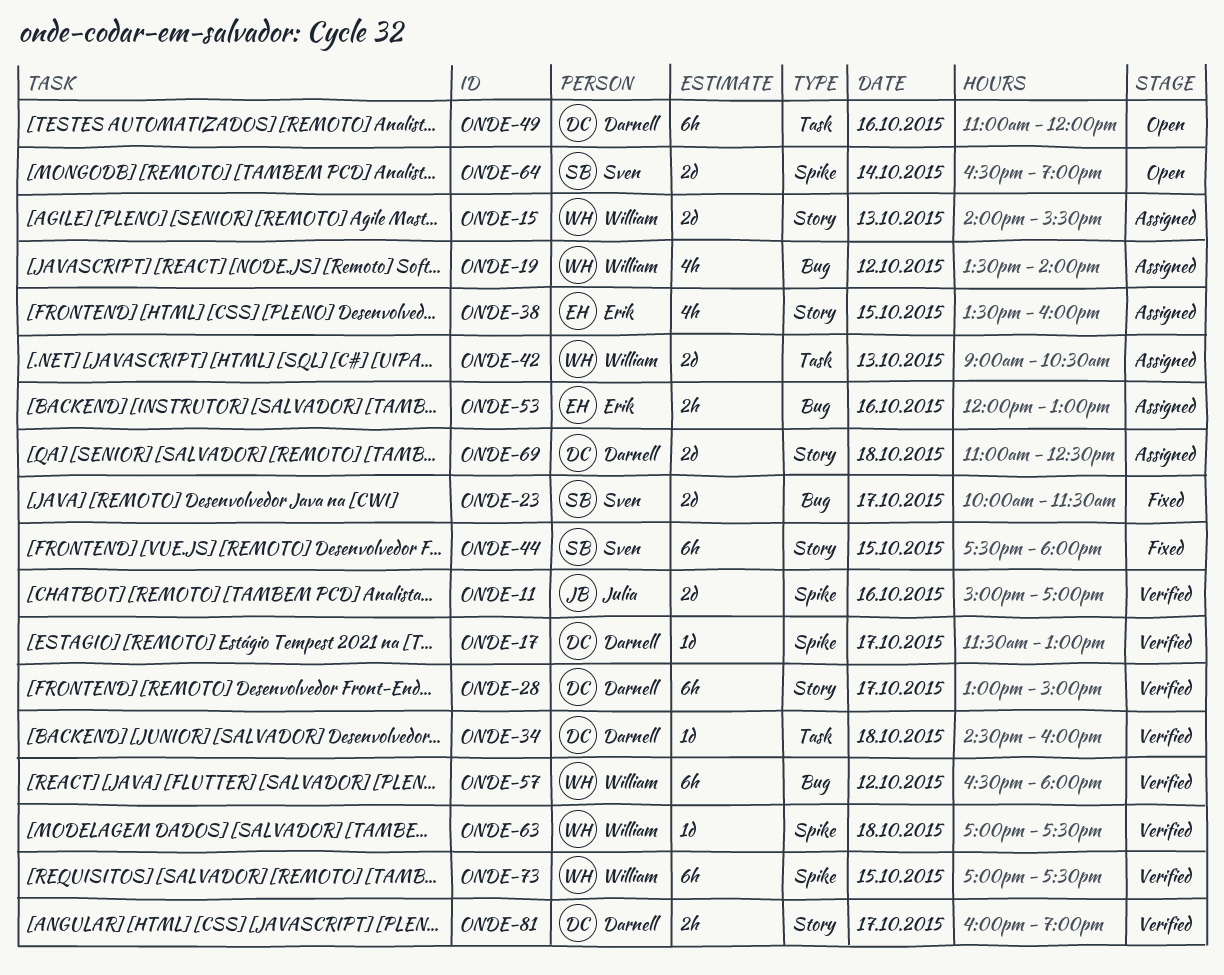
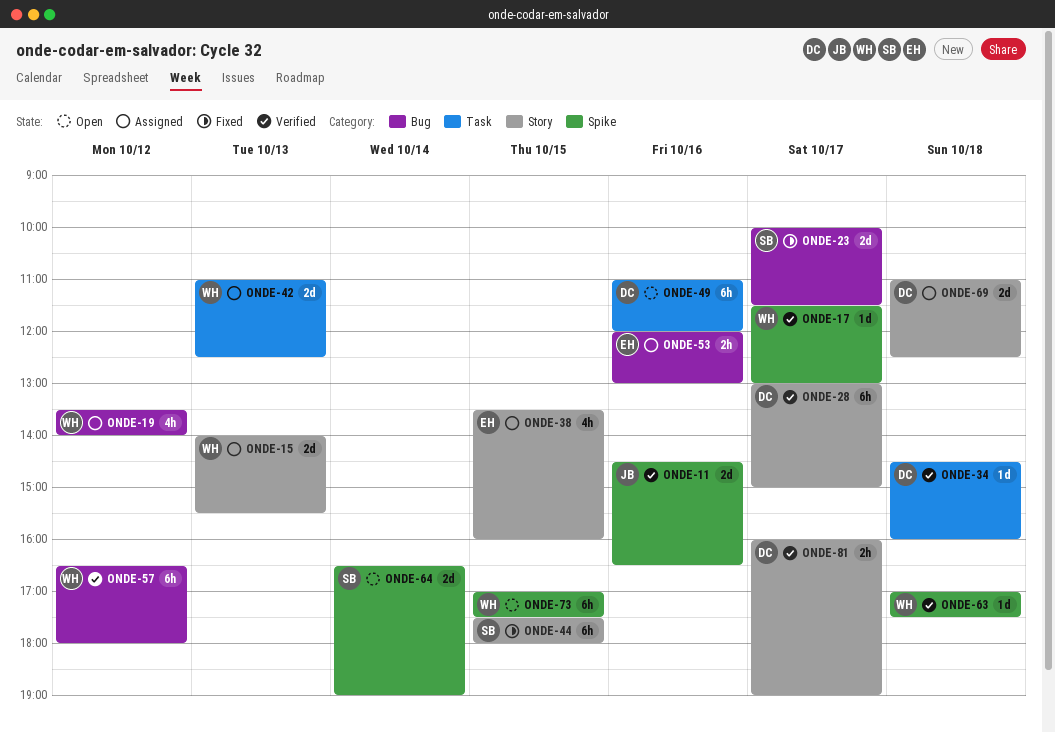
ONDE-11, begins: 15:00 -> 14:30
ONDE-11, ends: 17:00 -> 16:30
ONDE-17, owner: Darnell -> William
ONDE-42, begins: 09:00 -> 11:00
ONDE-42, ends: 10:30 -> 12:30
ONDE-73, status: Verified -> Open

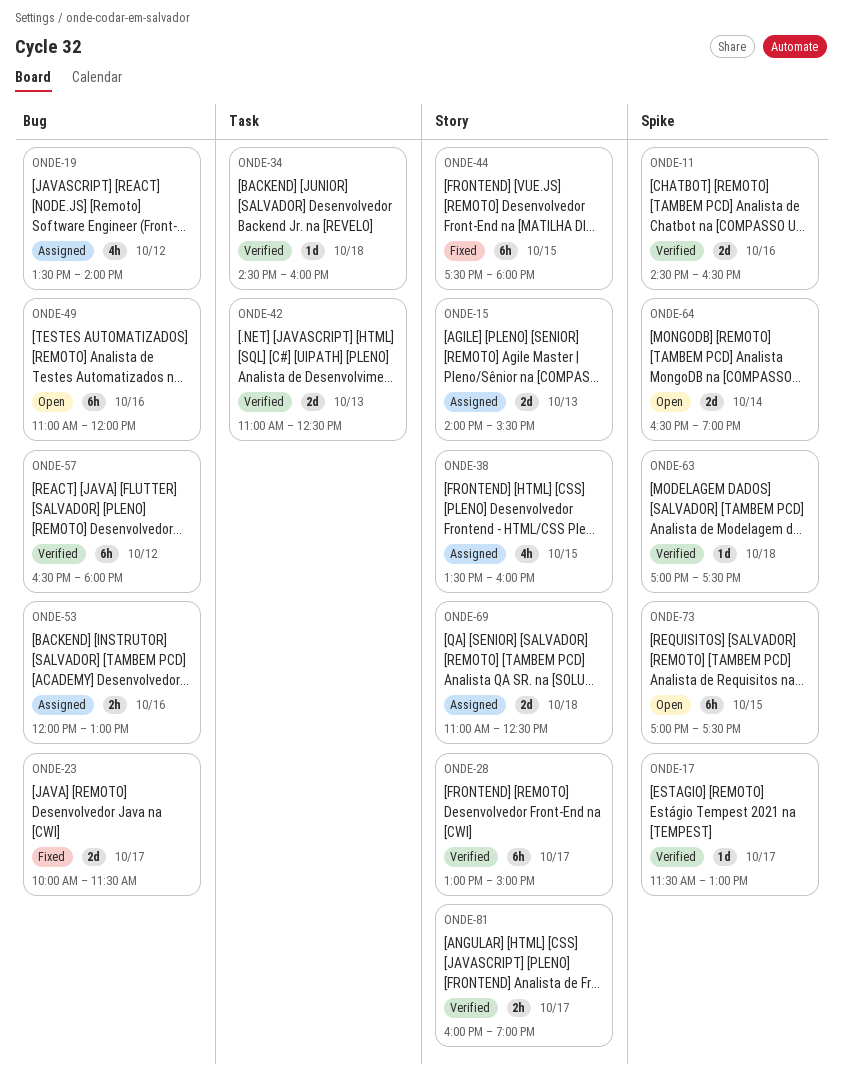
ONDE-42, status: Assigned -> Verified
ONDE-49, label: Task -> Bug

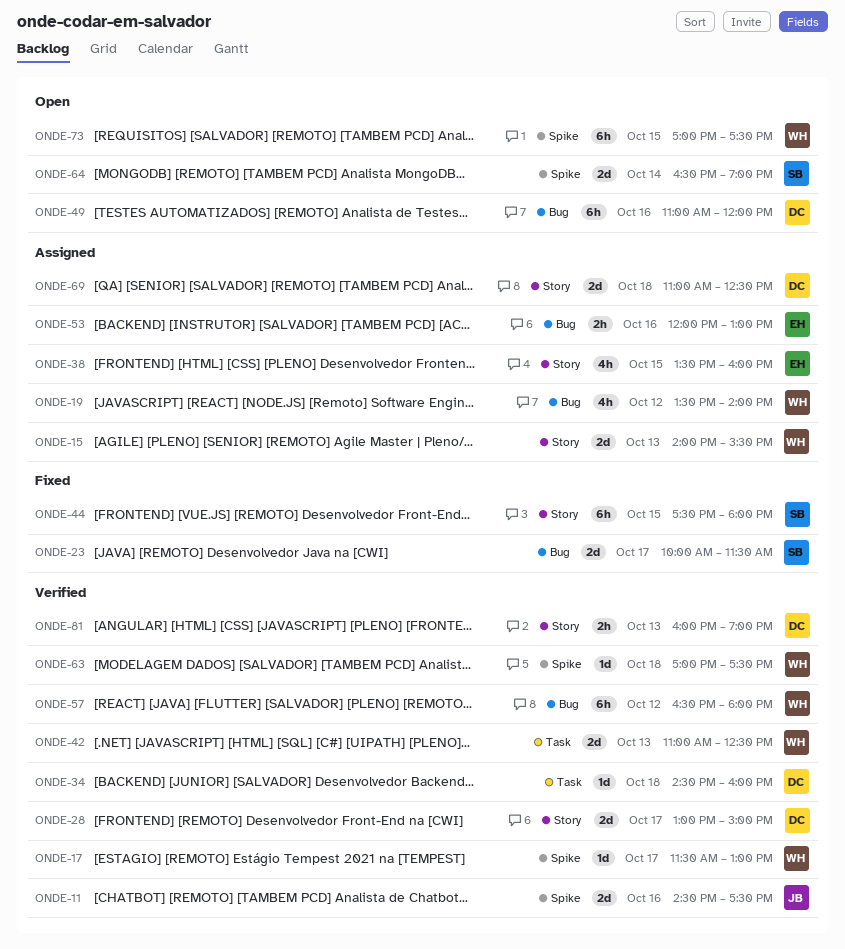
ONDE-11, ends: 16:30 -> 17:30
ONDE-28, estimate: 6h -> 2d
ONDE-81, day: Oct 17 -> Oct 13

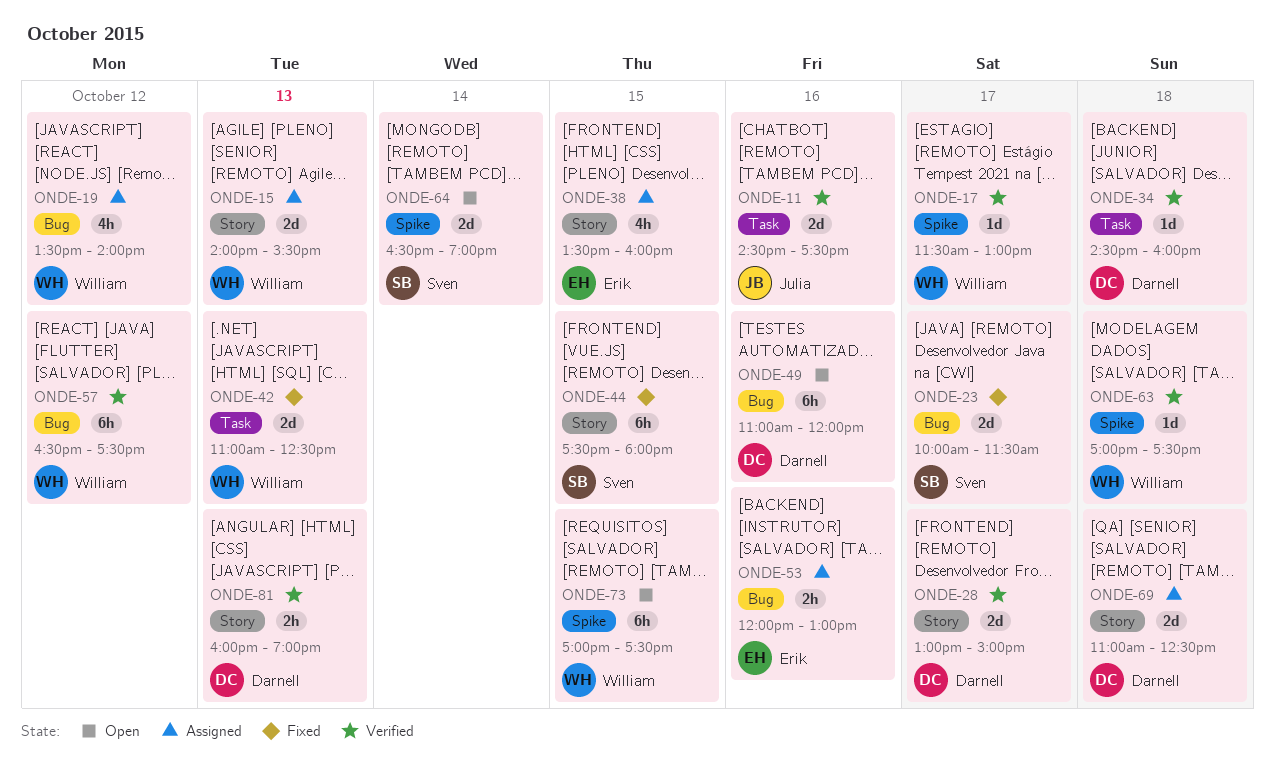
ONDE-11, label: Spike -> Task
ONDE-42, status: Verified -> Fixed
ONDE-57, ends: 18:00 -> 17:30

